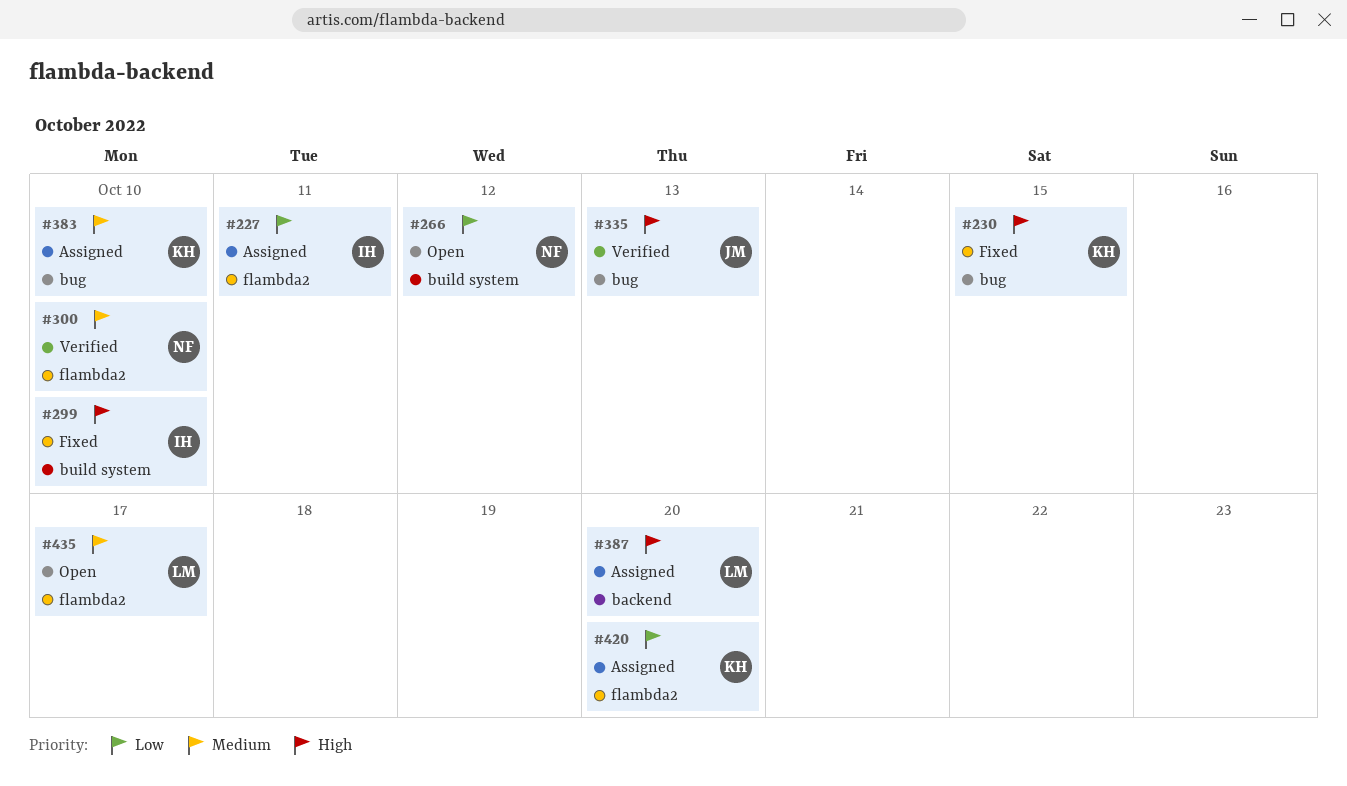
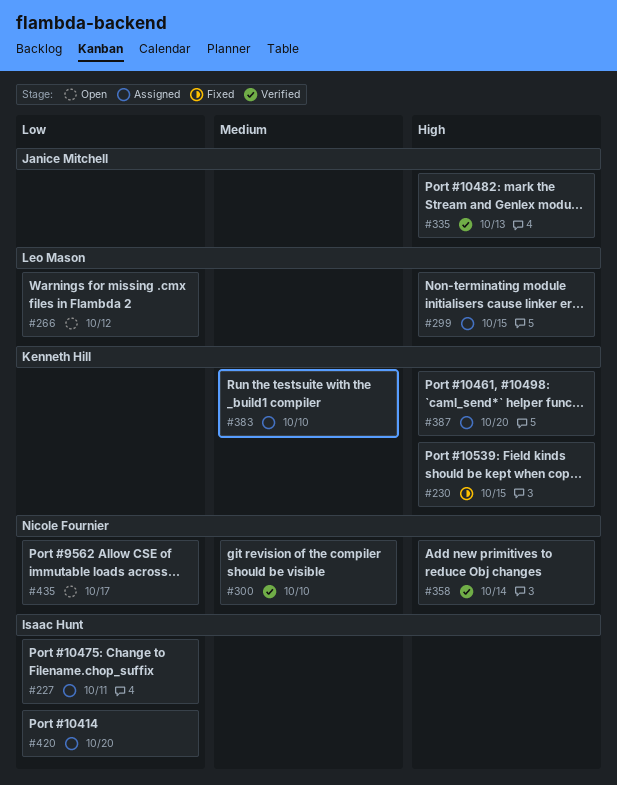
#266, owner: Nicole Fournier -> Leo Mason
#299, status: Fixed -> Assigned
#299, owner: Isaac Hunt -> Leo Mason
#299, due: Oct 10 -> Oct 15
#358: none -> present
#387, owner: Leo Mason -> Kenneth Hill
#420, owner: Kenneth Hill -> Isaac Hunt
#435, owner: Leo Mason -> Nicole Fournier
#435, priority: Medium -> Low

